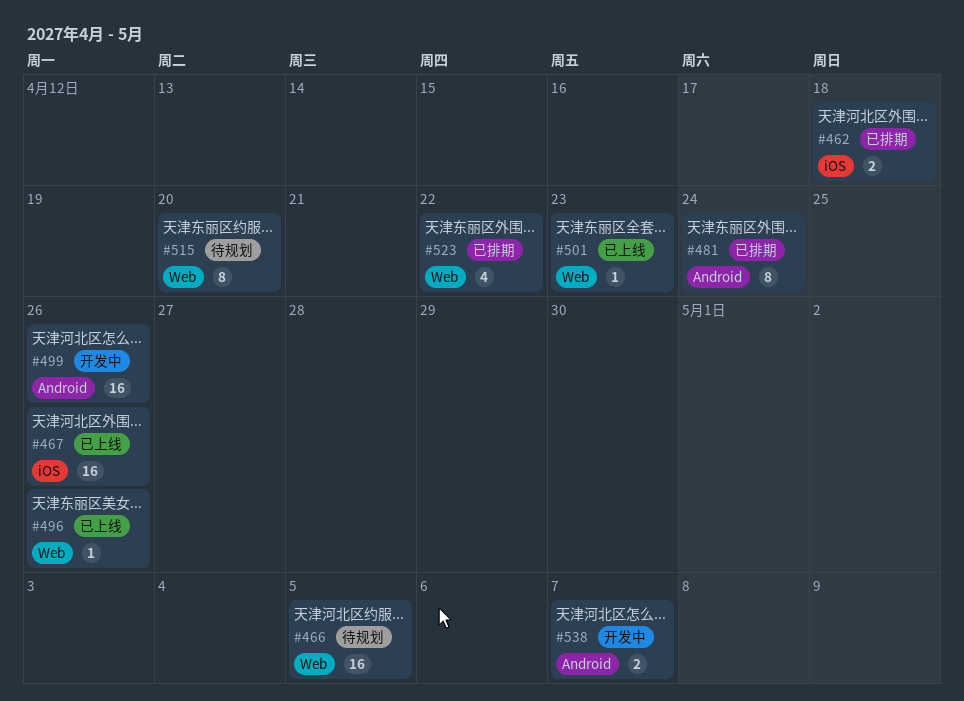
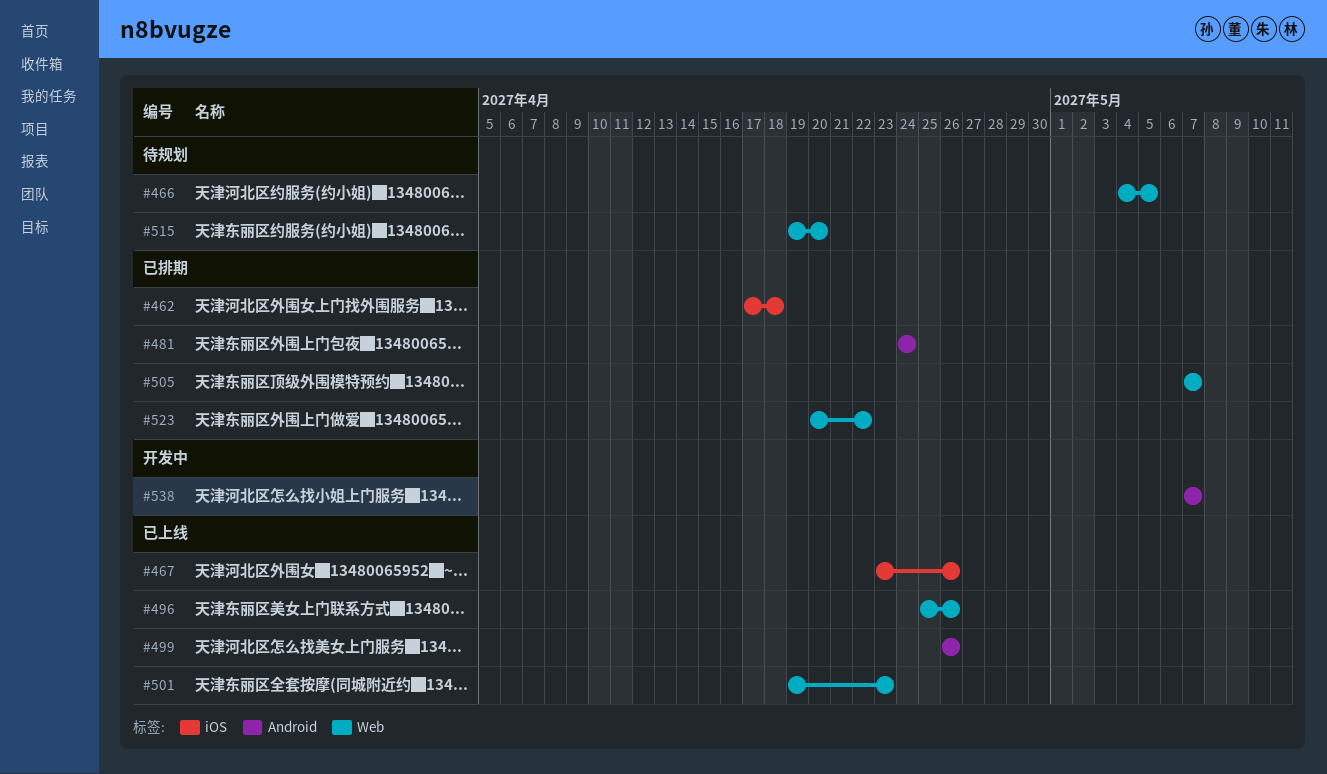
#499, status: 开发中 -> 已上线
#505: none -> present

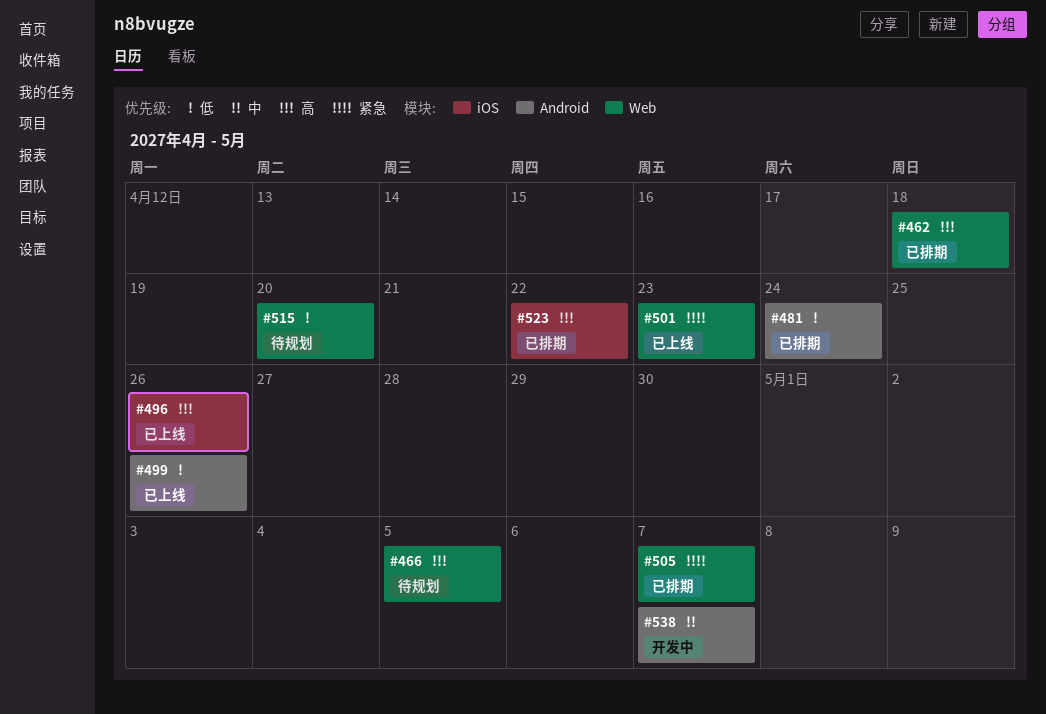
#462, label: iOS -> Web
#467: present -> none
#496, label: Web -> iOS
#523, label: Web -> iOS

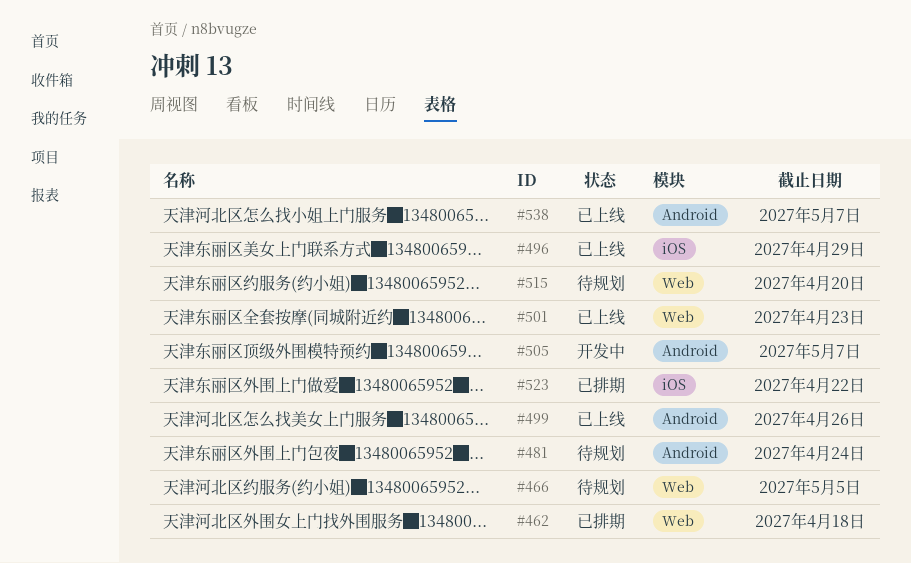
#481, status: 已排期 -> 待规划
#496, due: Apr 26 -> Apr 29
#505, status: 已排期 -> 开发中
#505, label: Web -> Android
#538, status: 开发中 -> 已上线

